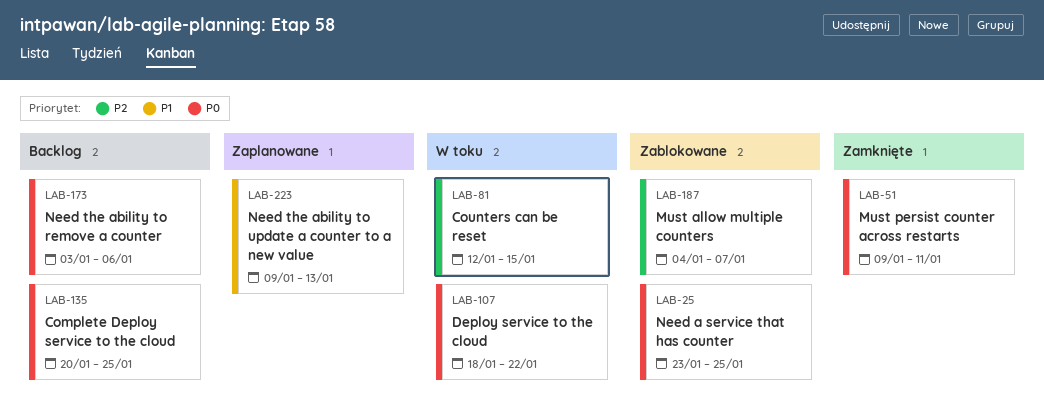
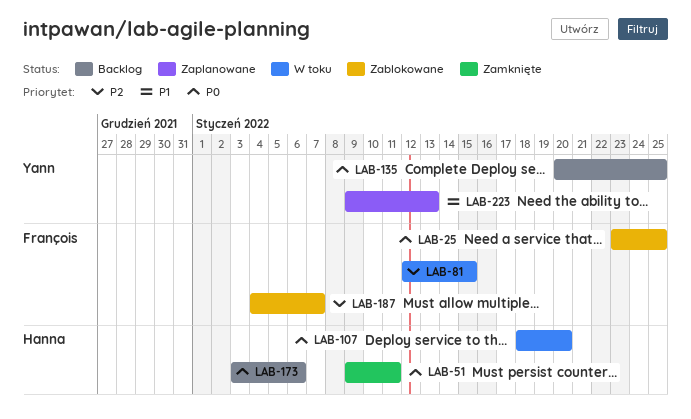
LAB-107, due: Jan 22 -> Jan 20

